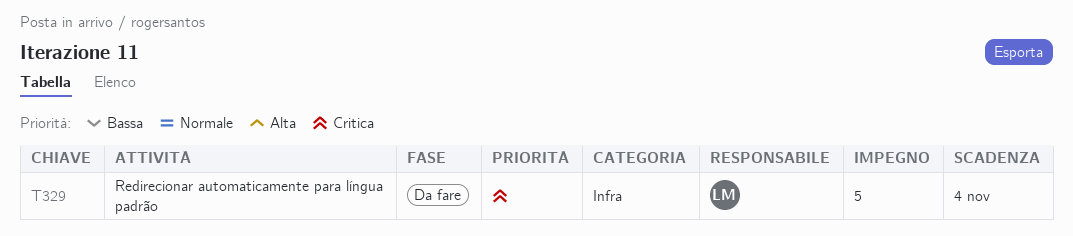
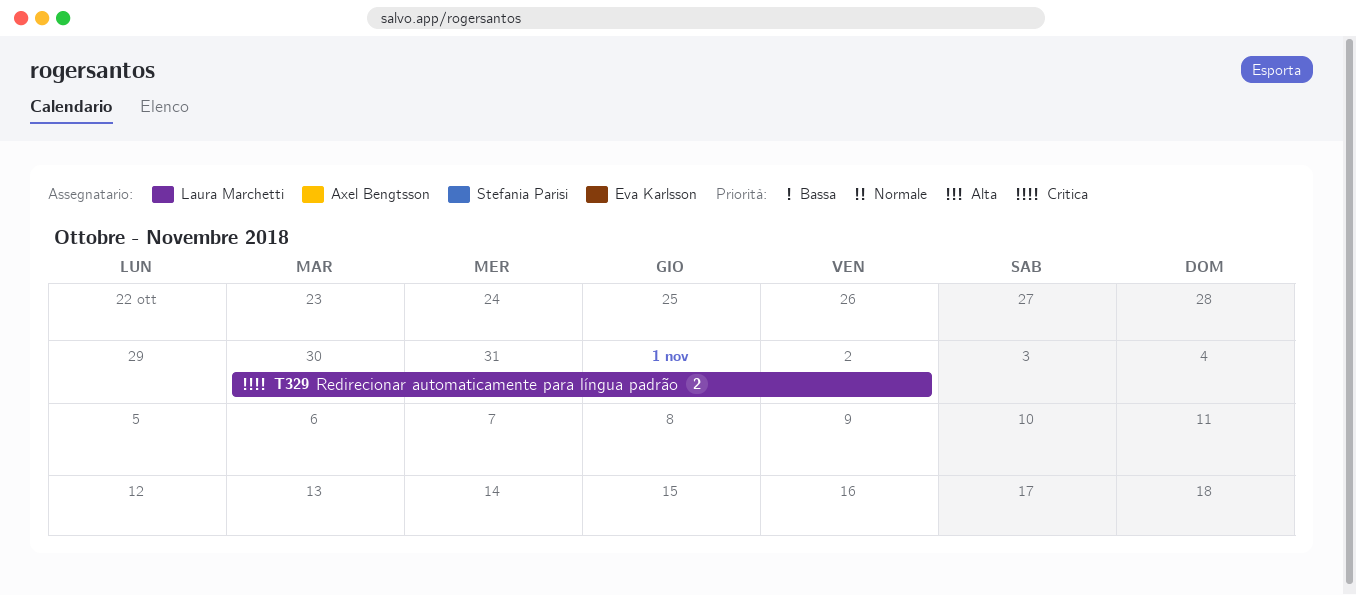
T329, estimate: 5 -> 2
T329, due: Nov 4 -> Nov 2

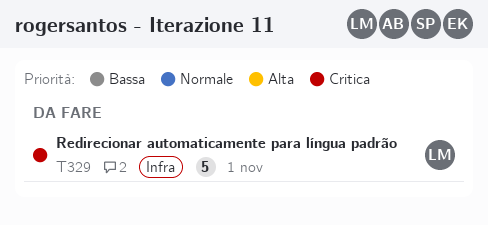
T329, estimate: 2 -> 5
T329, due: Nov 2 -> Nov 1

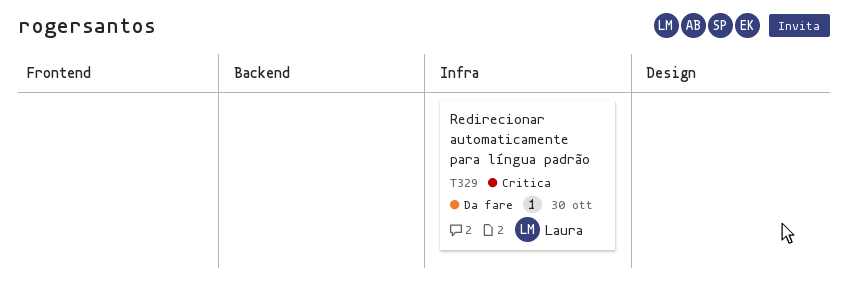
T329, estimate: 5 -> 1
T329, due: Nov 1 -> Oct 30

